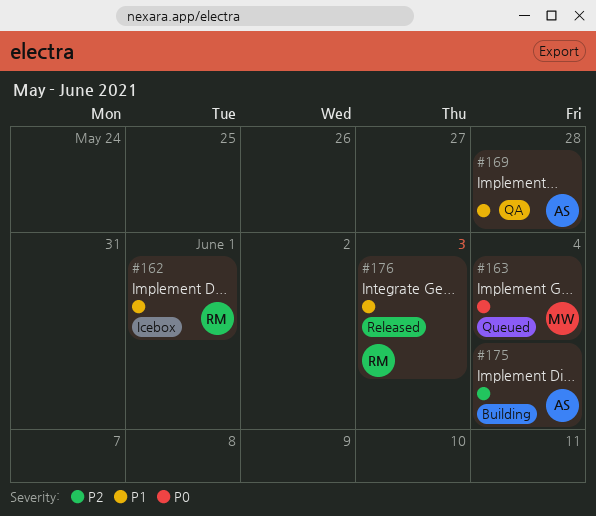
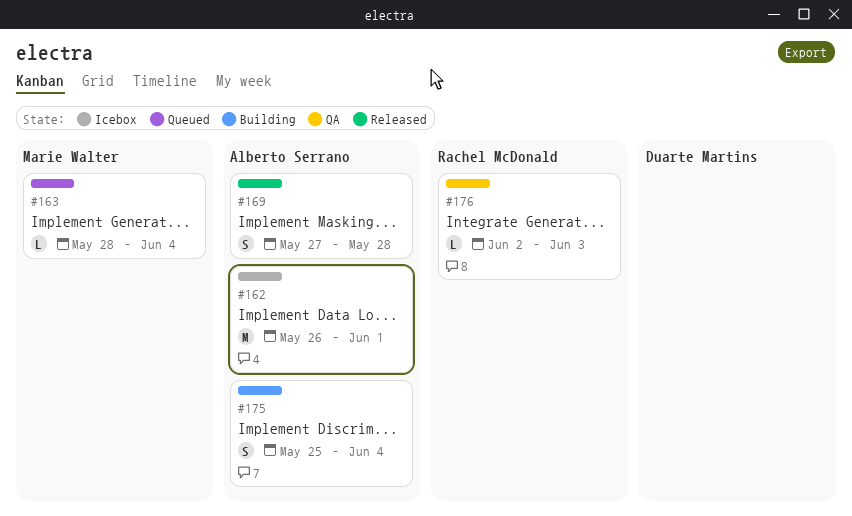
#162, owner: Rachel McDonald -> Alberto Serrano
#169, status: QA -> Released
#176, status: Released -> QA

